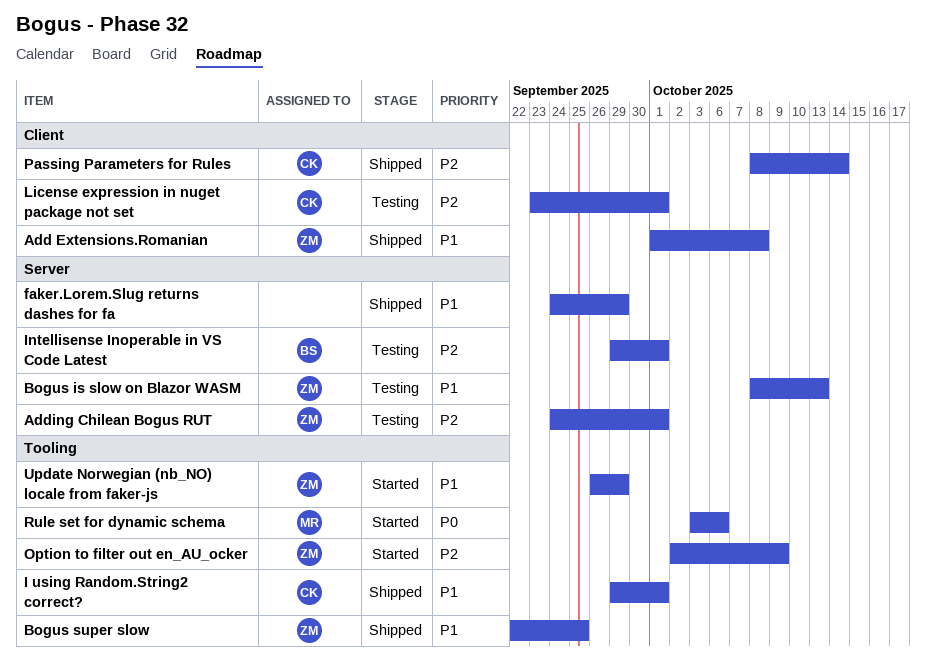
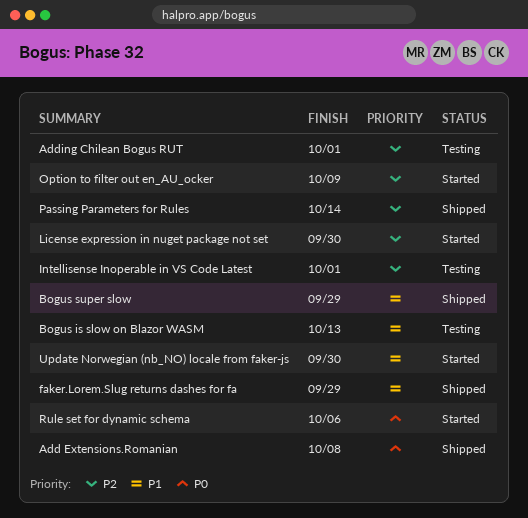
Add Extensions.Romanian, priority: P1 -> P0
Bogus super slow, due: Sep 25 -> Sep 29
I using Random.String2 correct?: present -> none
License expression in nuget package not set, status: Testing -> Started
License expression in nuget package not set, due: Oct 1 -> Sep 30
Update Norwegian (nb_NO) locale from faker-js, due: Sep 29 -> Sep 30

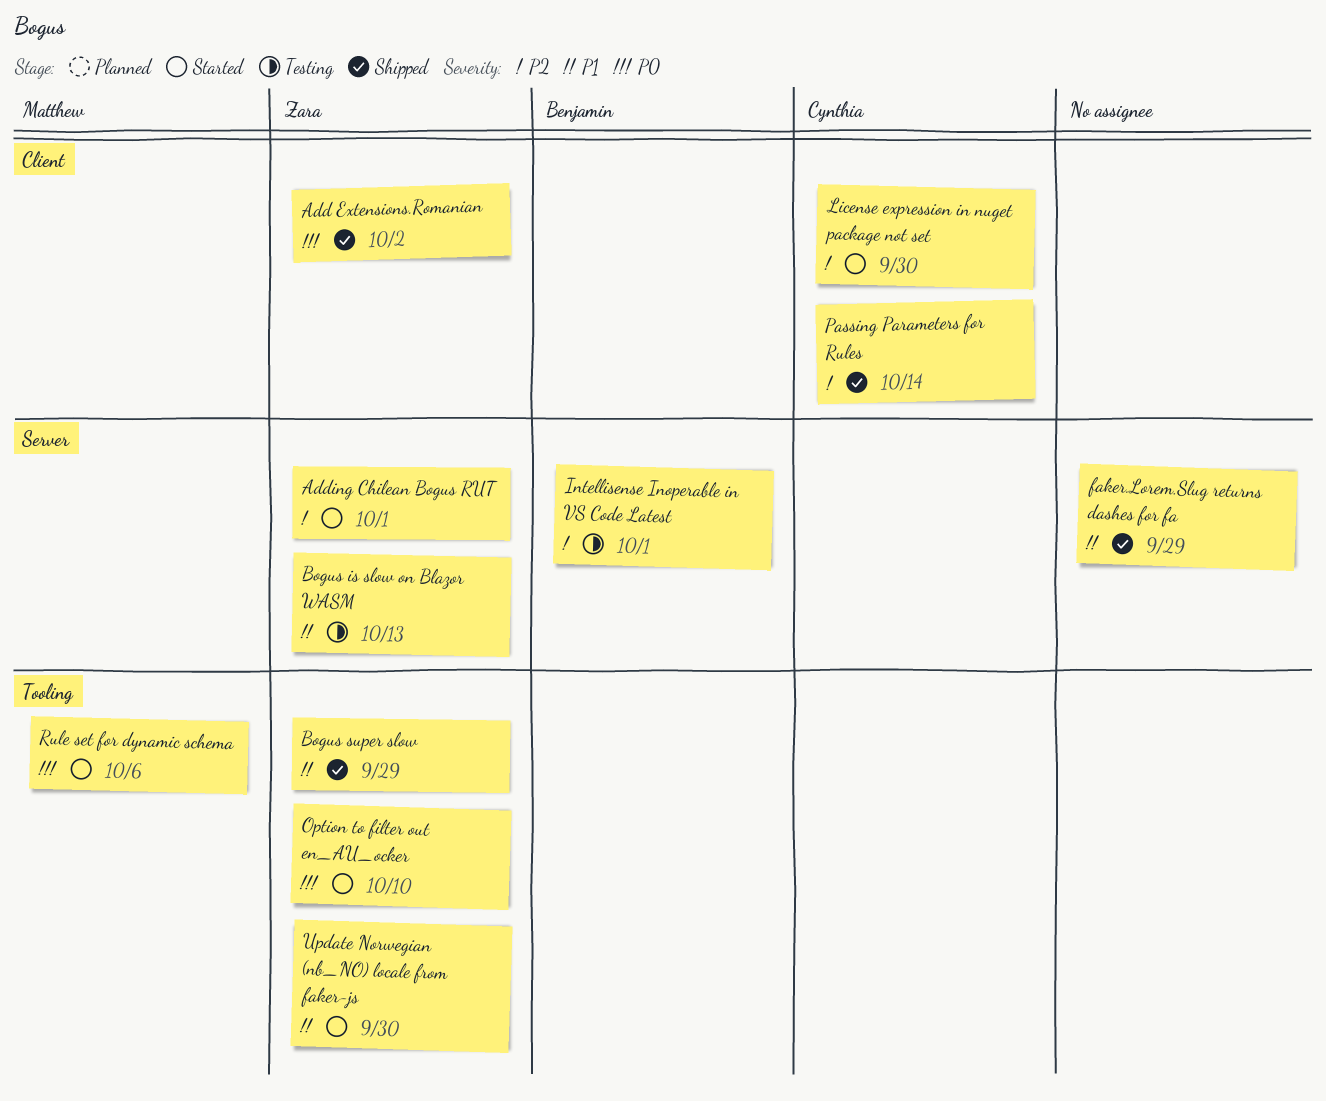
Add Extensions.Romanian, due: Oct 8 -> Oct 2
Adding Chilean Bogus RUT, status: Testing -> Started
Option to filter out en_AU_ocker, priority: P2 -> P0
Option to filter out en_AU_ocker, due: Oct 9 -> Oct 10

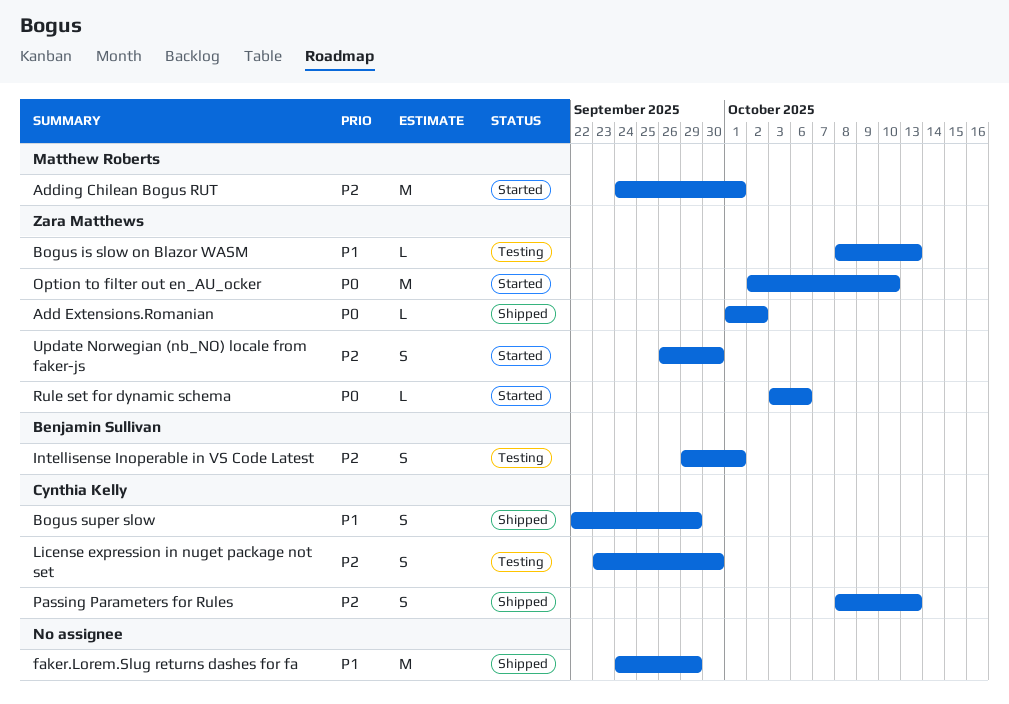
Adding Chilean Bogus RUT, owner: Zara Matthews -> Matthew Roberts
Bogus super slow, owner: Zara Matthews -> Cynthia Kelly
License expression in nuget package not set, status: Started -> Testing
Passing Parameters for Rules, due: Oct 14 -> Oct 13
Rule set for dynamic schema, owner: Matthew Roberts -> Zara Matthews
Update Norwegian (nb_NO) locale from faker-js, priority: P1 -> P2

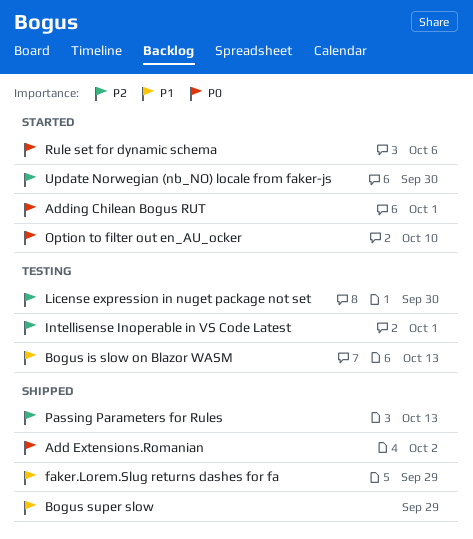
Adding Chilean Bogus RUT, priority: P2 -> P0

